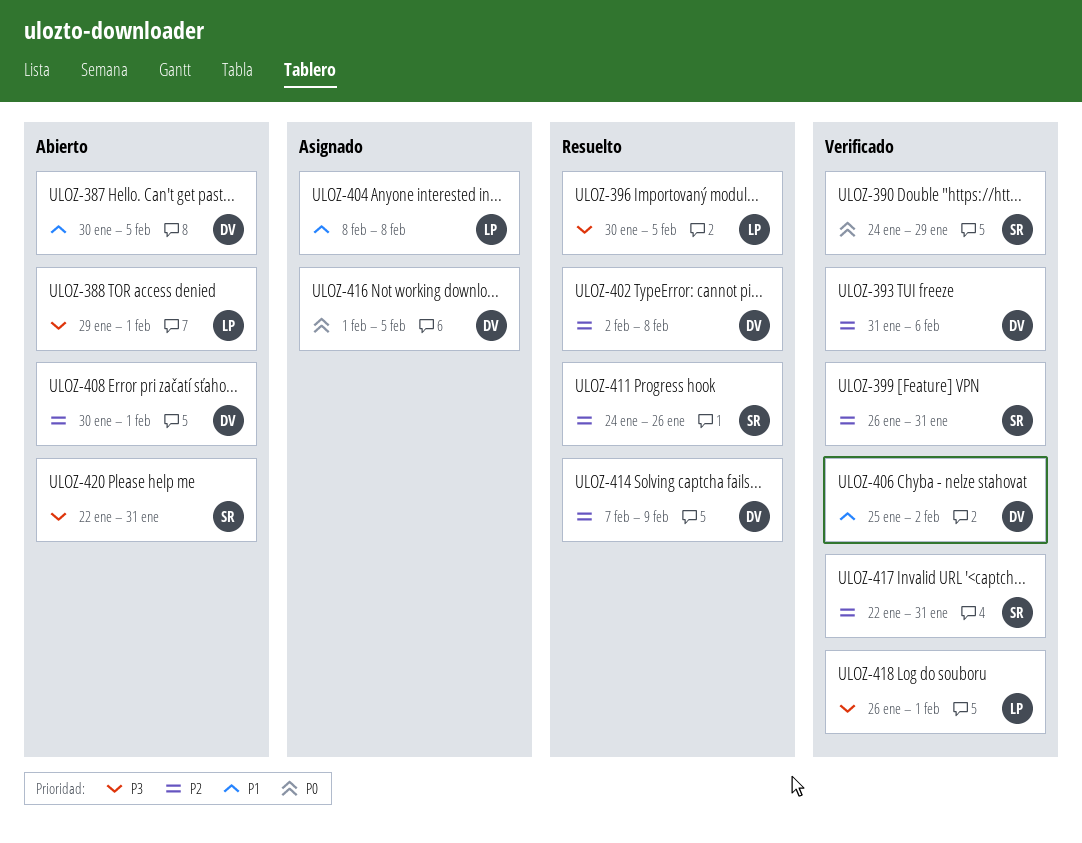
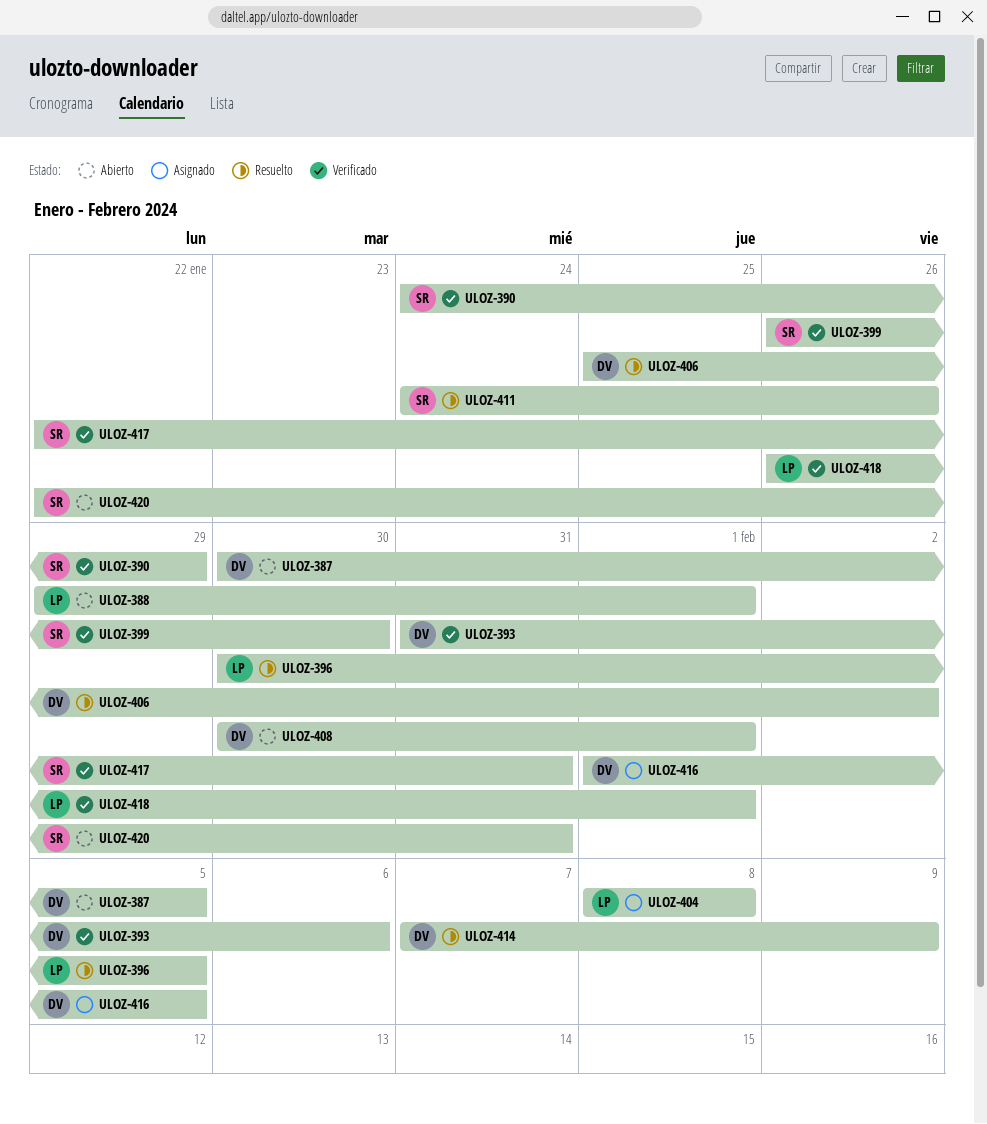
ULOZ-399, due: Jan 31 -> Jan 30
ULOZ-402: present -> none
ULOZ-406, status: Verificado -> Resuelto

